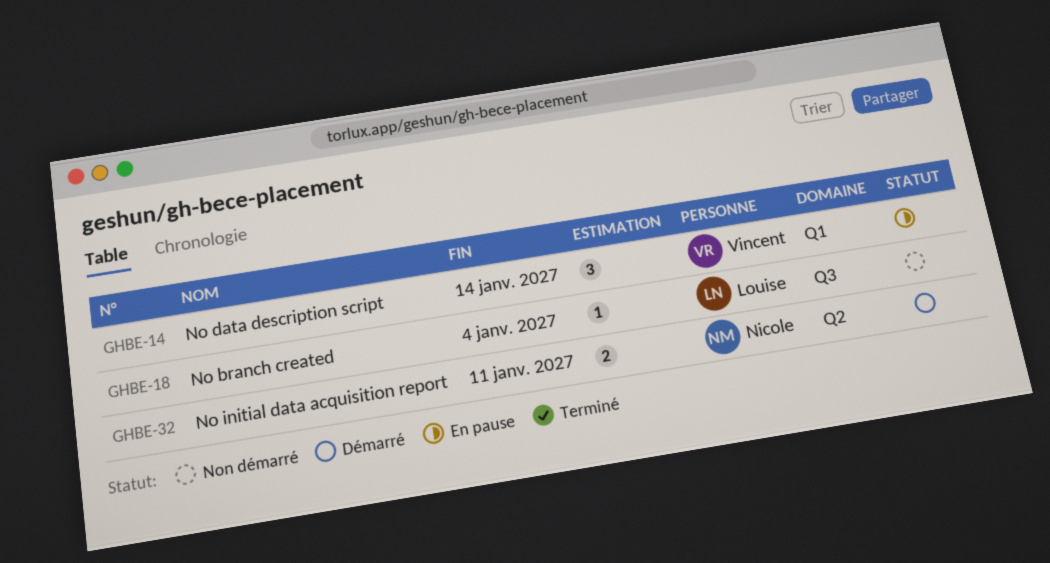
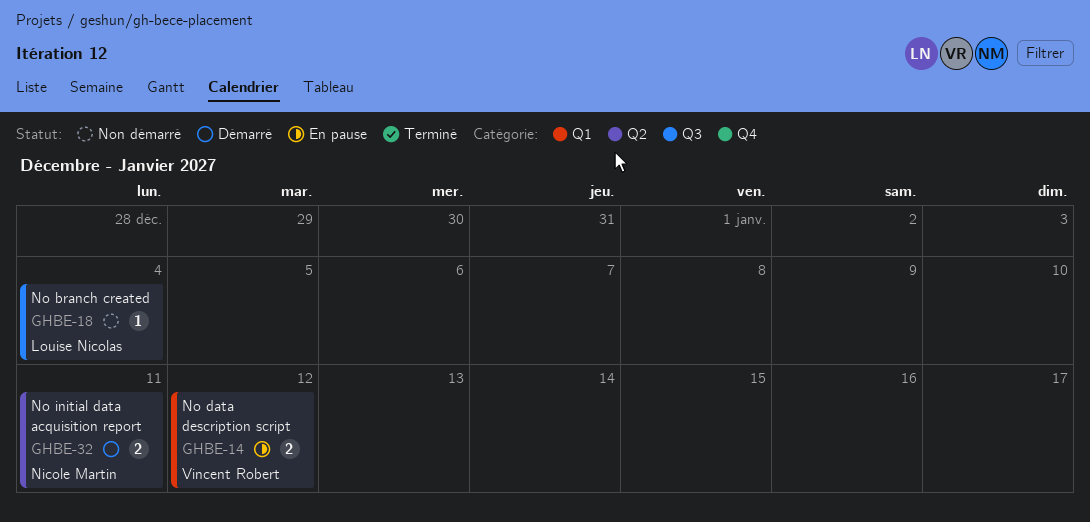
GHBE-14, estimate: 3 -> 2
GHBE-14, due: Jan 14 -> Jan 12

